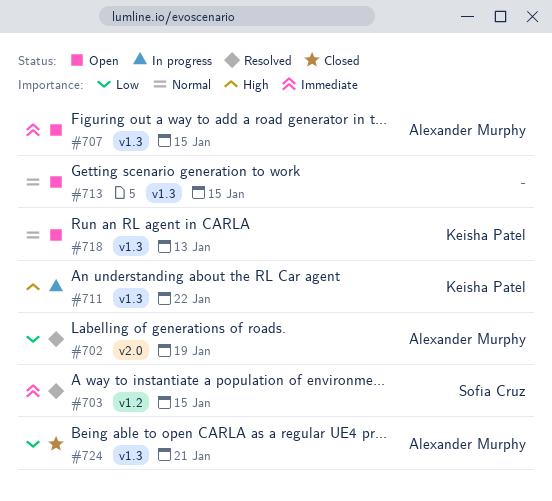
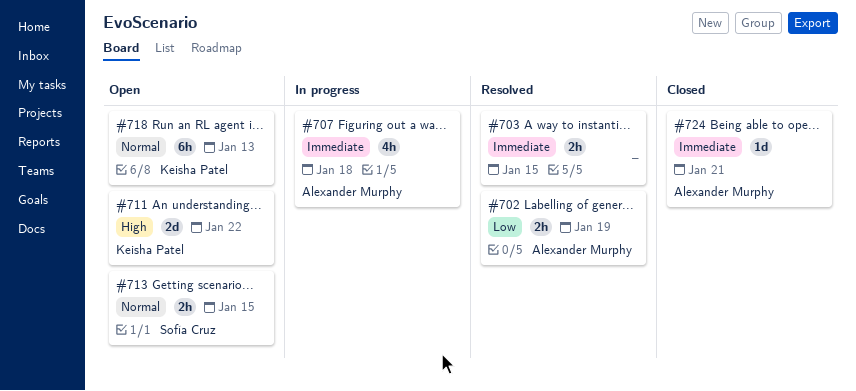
#703, owner: Sofía Cruz -> none
#707, status: Open -> In progress
#707, due: Jan 15 -> Jan 18
#711, status: In progress -> Open
#713, owner: none -> Sofía Cruz
#724, priority: Low -> Immediate

